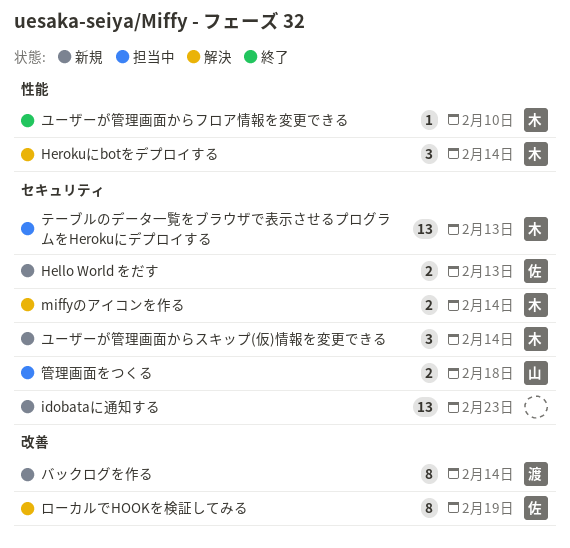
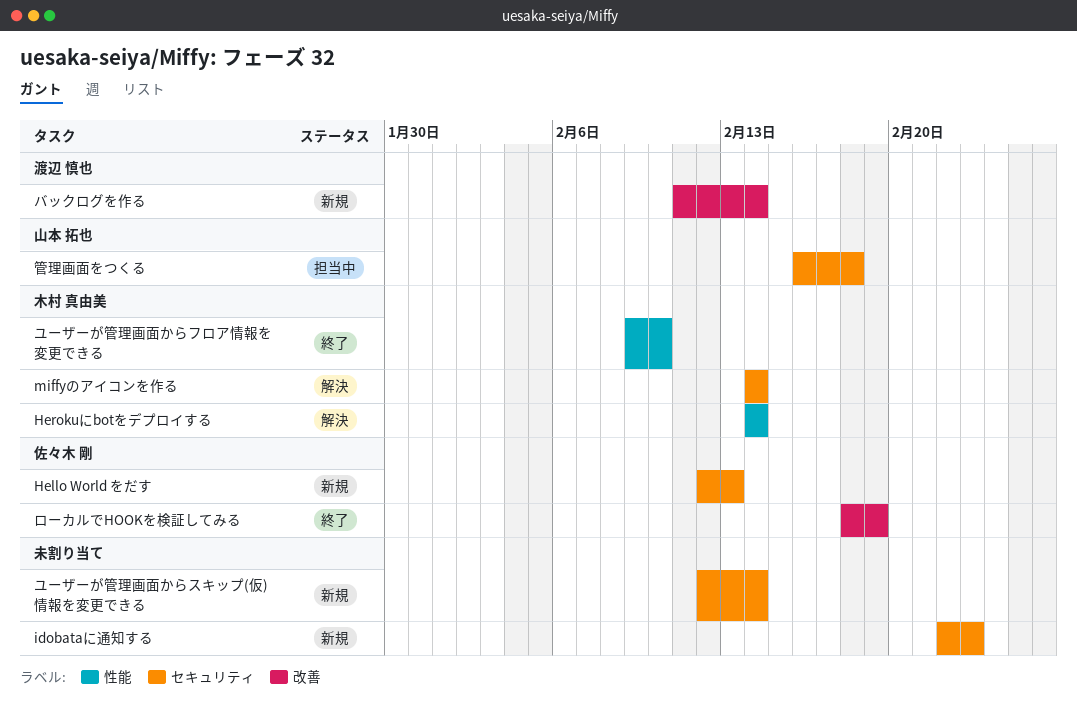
テーブルのデータ一覧をブラウザで表示させるプログラムをHerokuにデプロイする: present -> none
ユーザーが管理画面からスキップ(仮)情報を変更できる, owner: 木村 真由美 -> none
ローカルでHOOKを検証してみる, status: 解決 -> 終了

